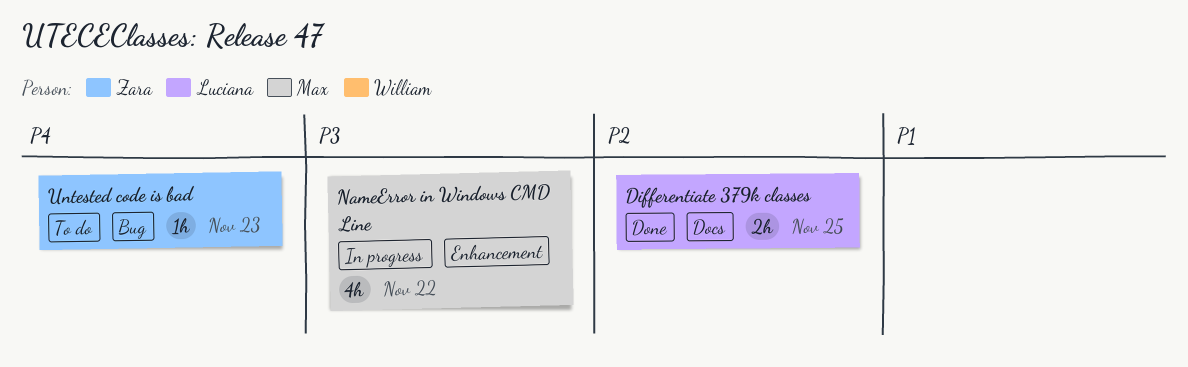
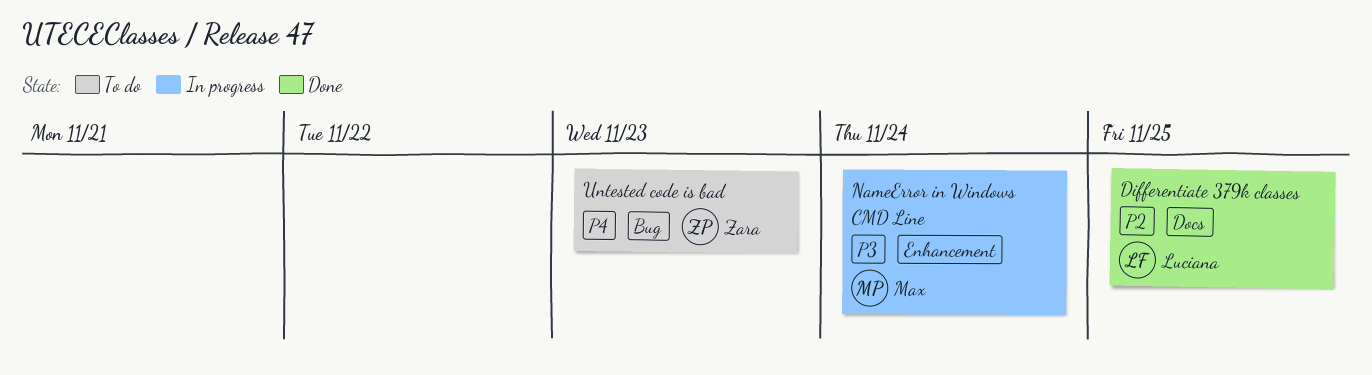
NameError in Windows CMD Line, due: Nov 22 -> Nov 24

